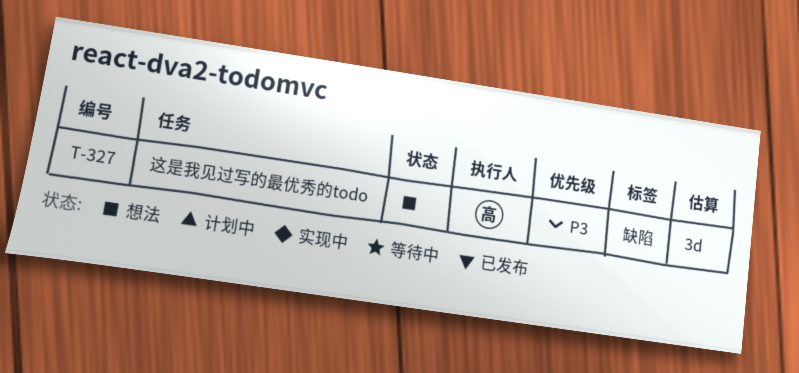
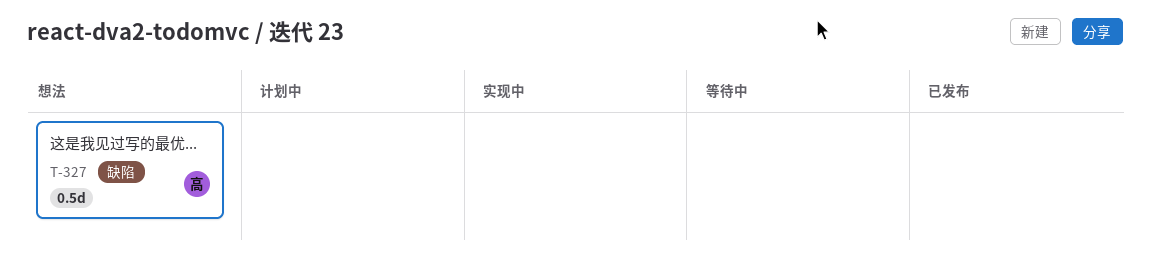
T-327, estimate: 3d -> 0.5d

